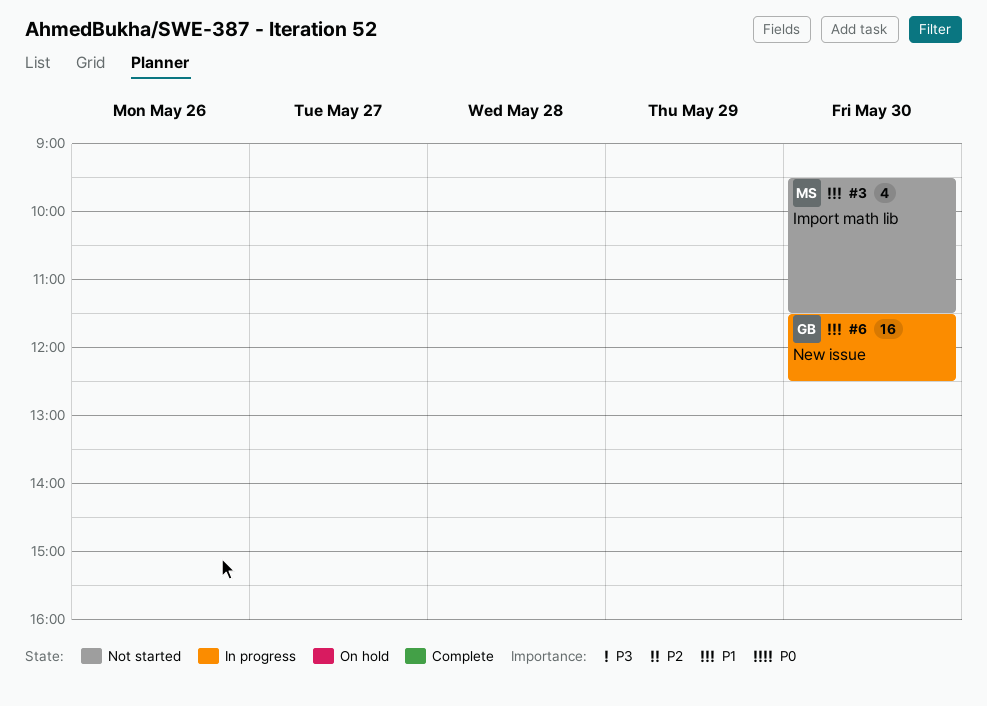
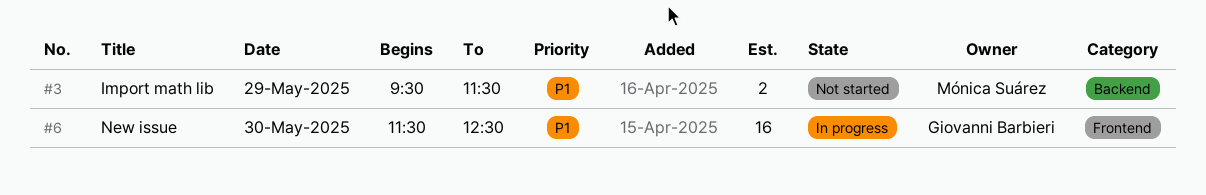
#3, estimate: 4 -> 2
#3, day: May 30 -> May 29

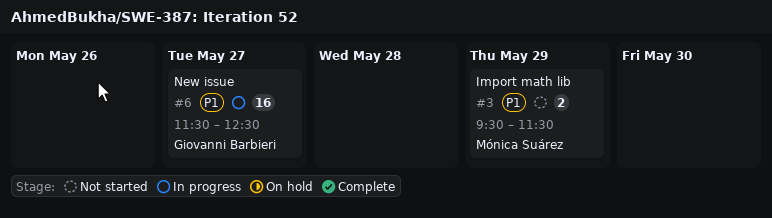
#6, day: May 30 -> May 27

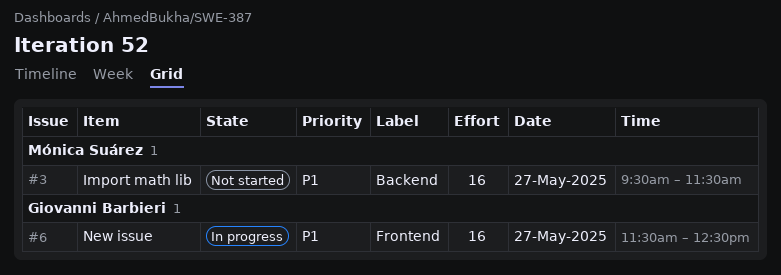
#3, estimate: 2 -> 16
#3, day: May 29 -> May 27

